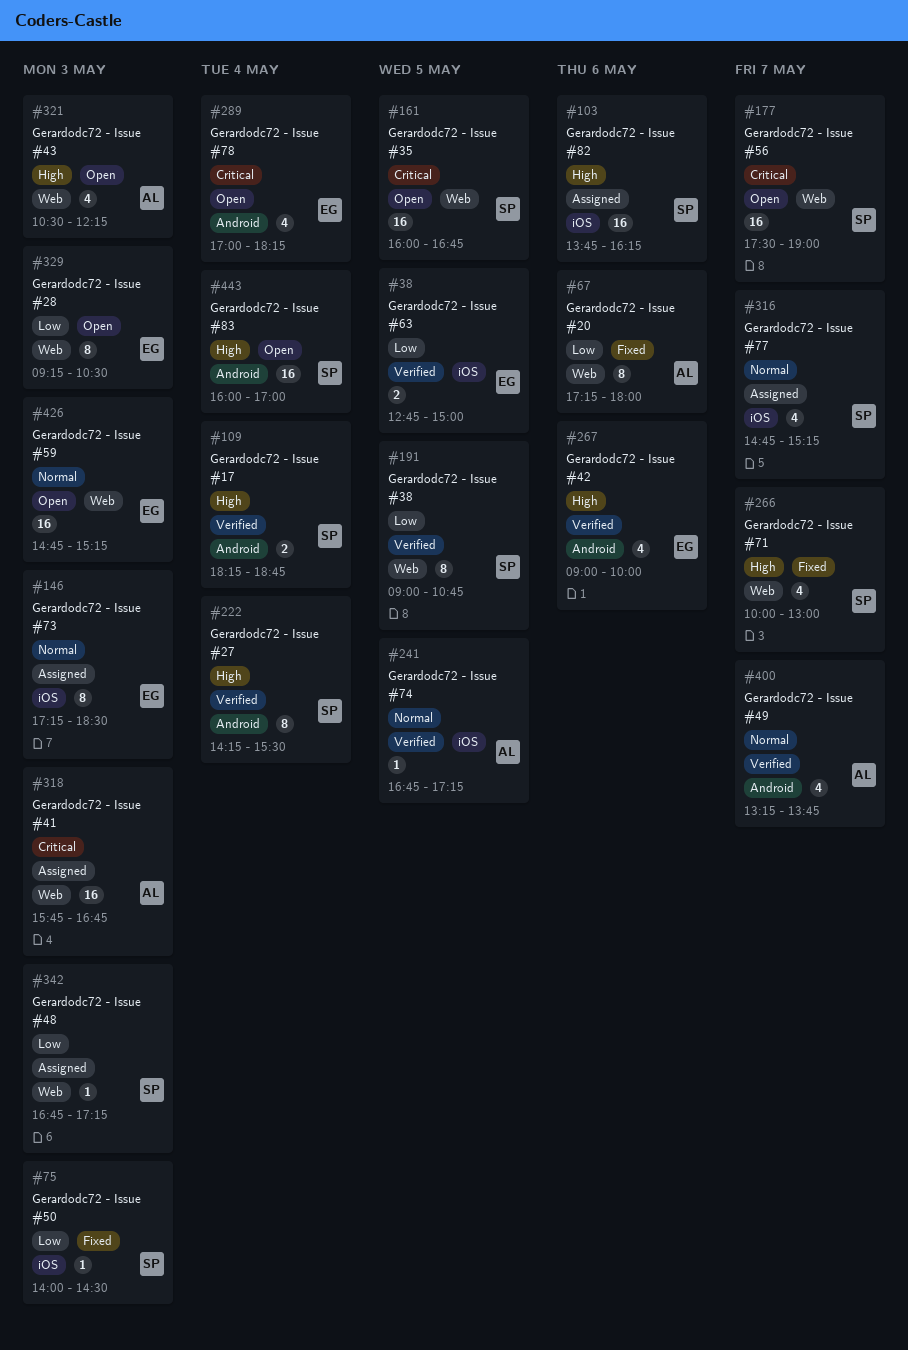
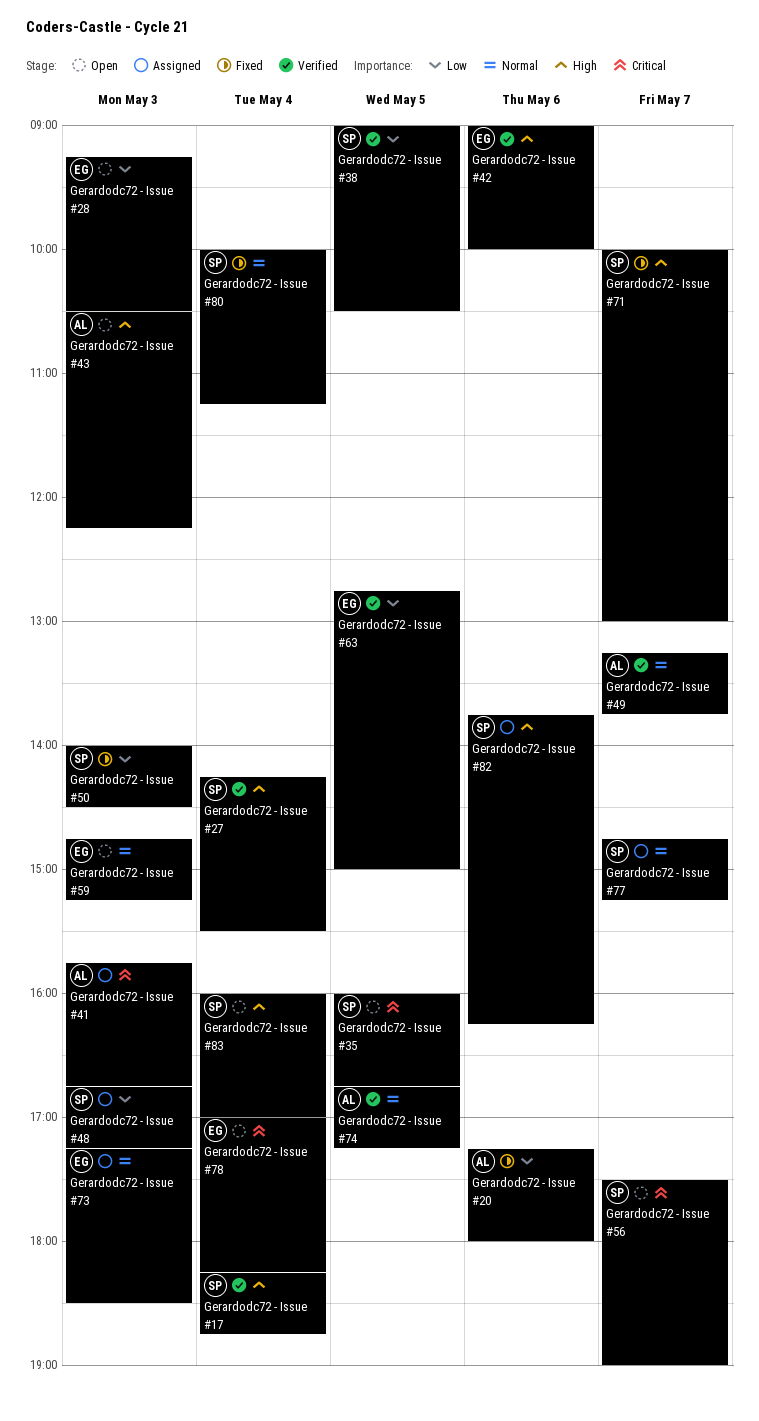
Gerardodc72 - Issue #38, ends: 10:45 -> 10:30
Gerardodc72 - Issue #80: none -> present

